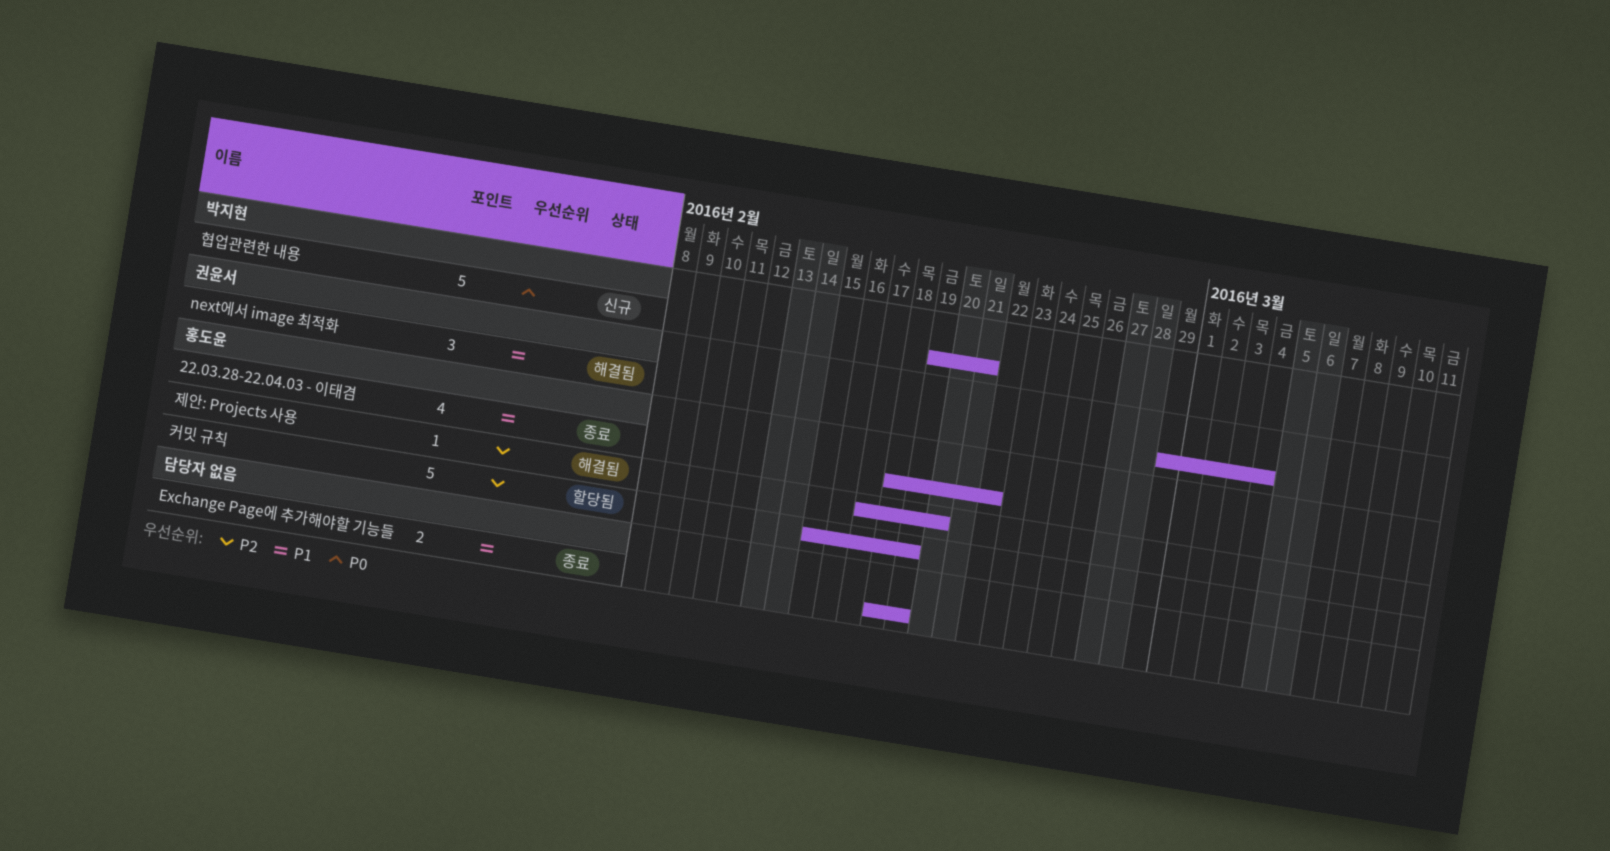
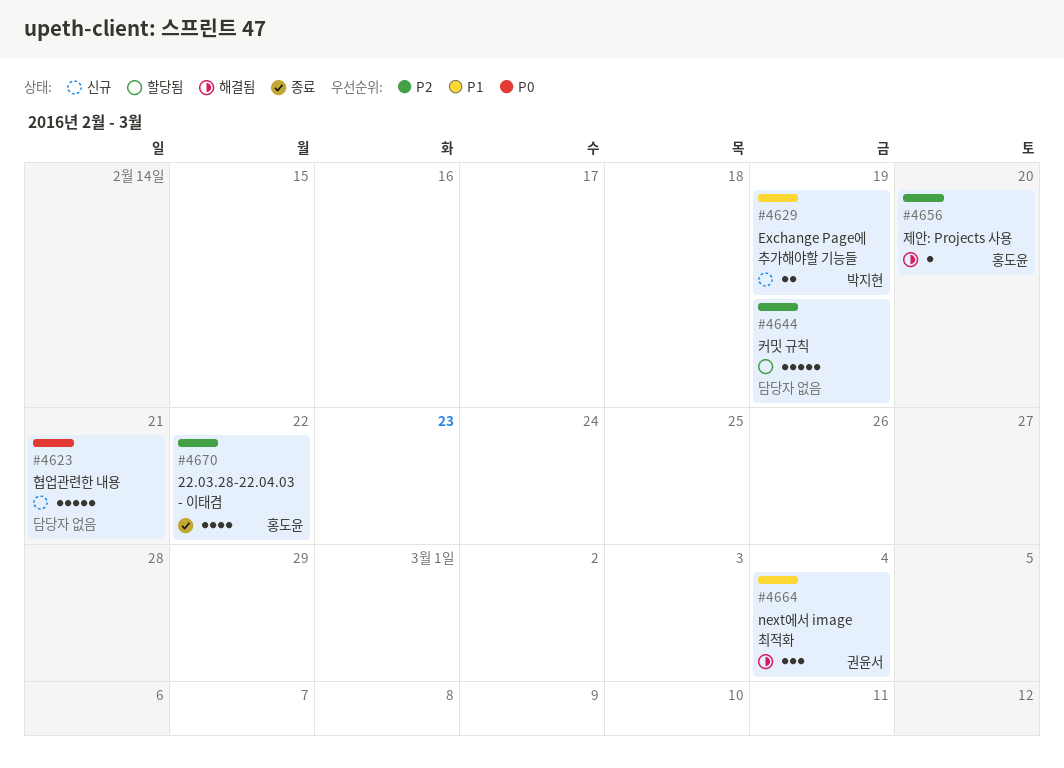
22.03.28-22.04.03 - 이태겸, priority: P1 -> P2
Exchange Page에 추가해야할 기능들, status: 종료 -> 신규
Exchange Page에 추가해야할 기능들, owner: none -> 박지현
커밋 규칙, owner: 홍도윤 -> none
협업관련한 내용, owner: 박지현 -> none

